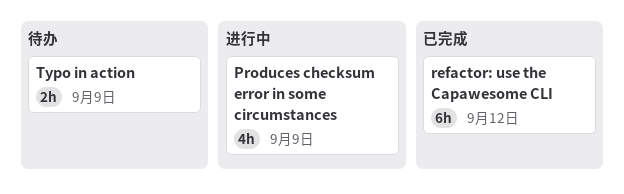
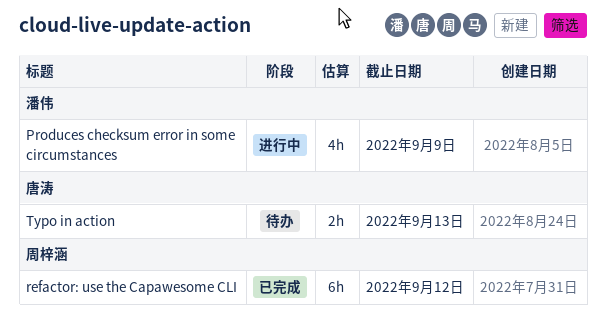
Typo in action, due: Sep 9 -> Sep 13

